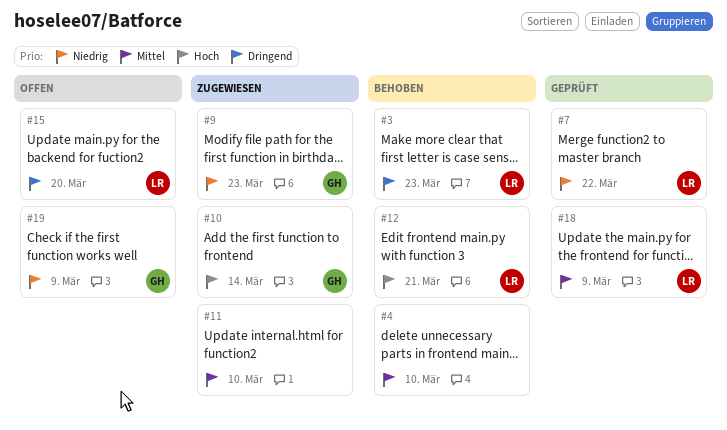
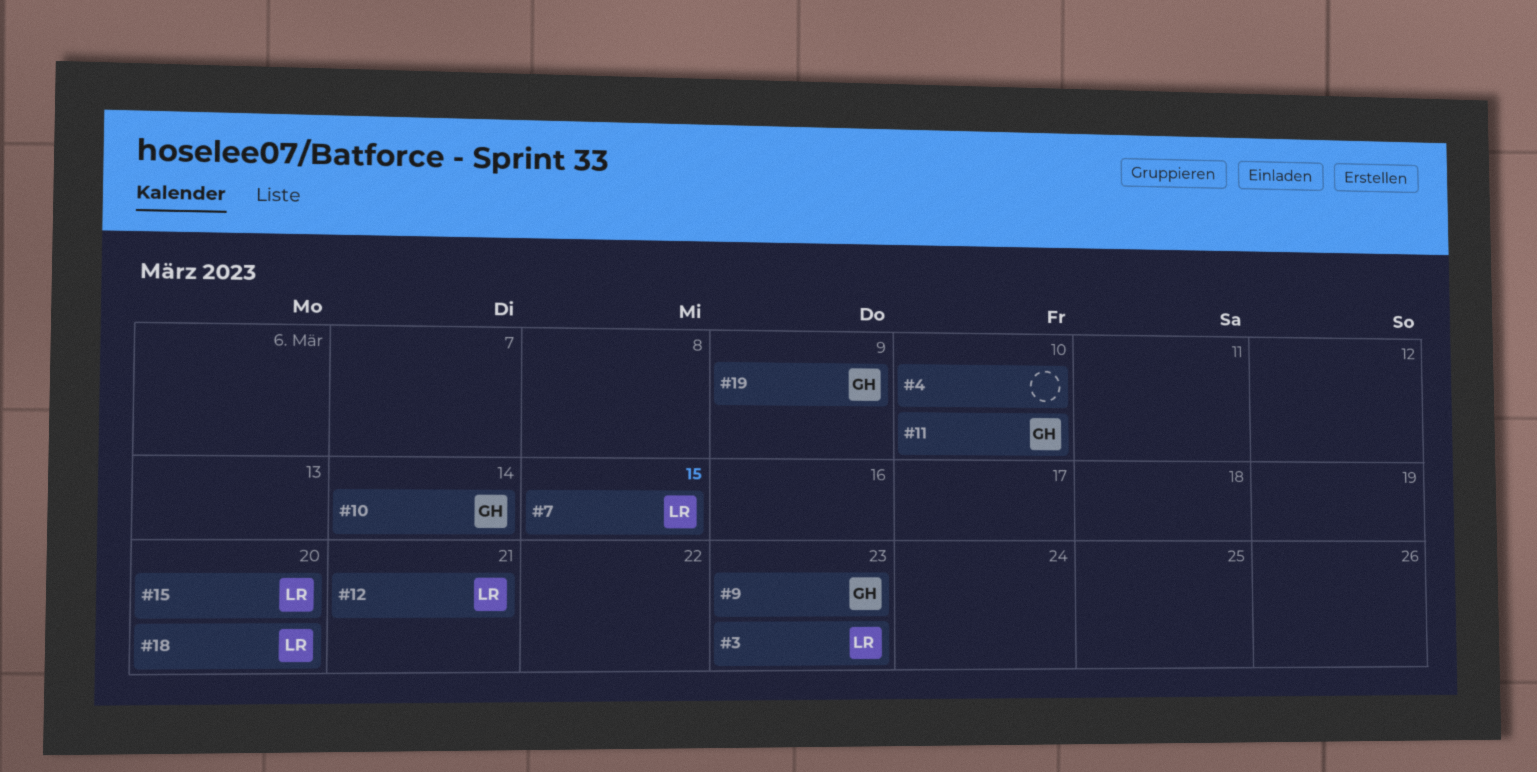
#7, due: Mar 22 -> Mar 15
#11, owner: none -> GH
#18, due: Mar 9 -> Mar 20

